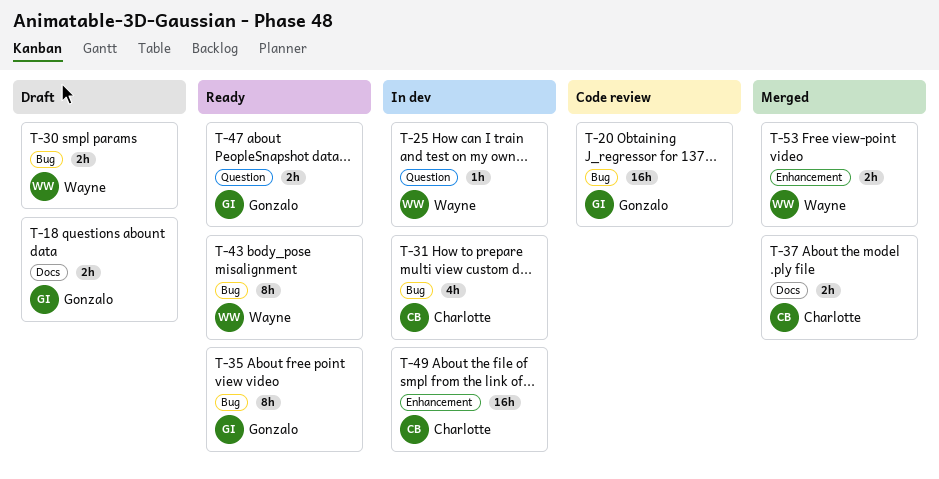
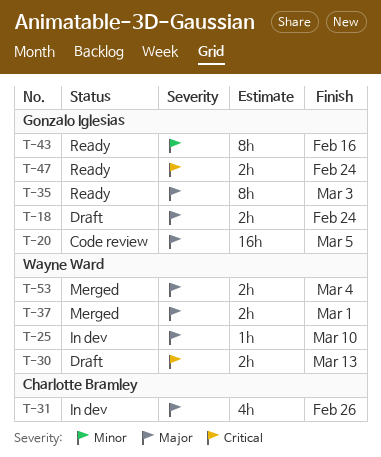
T-37, owner: Charlotte Bramley -> Wayne Ward
T-43, owner: Wayne Ward -> Gonzalo Iglesias
T-49: present -> none

